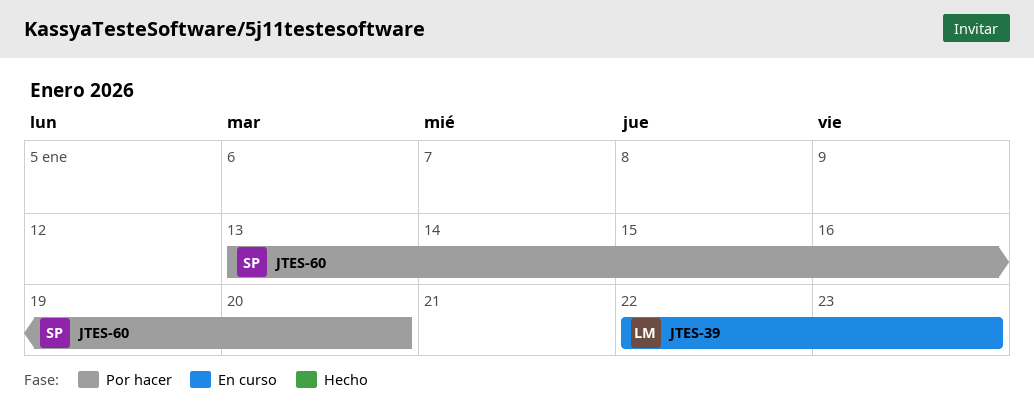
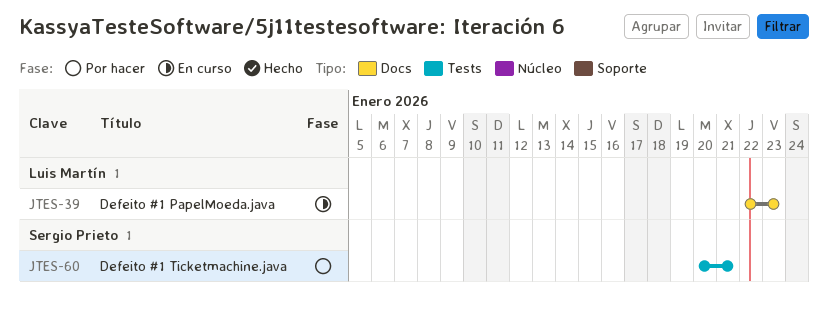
JTES-60, start: Jan 13 -> Jan 20
JTES-60, due: Jan 20 -> Jan 21

